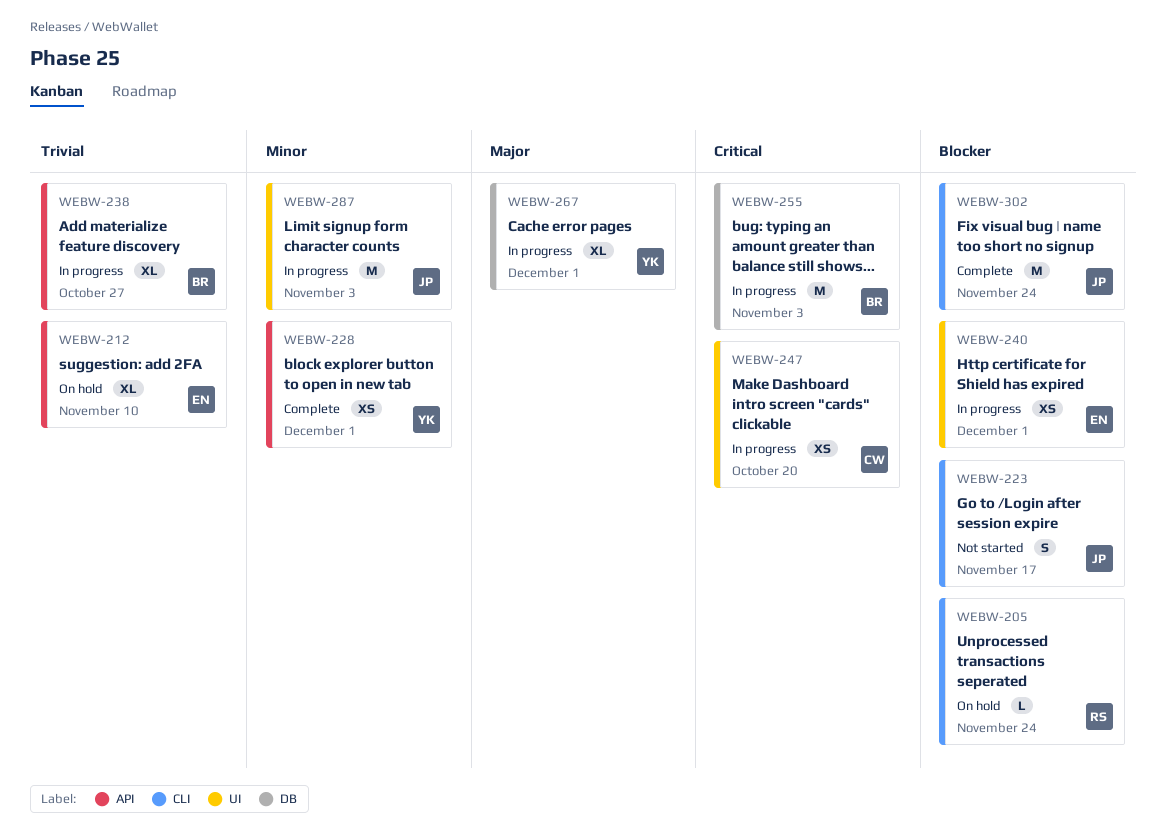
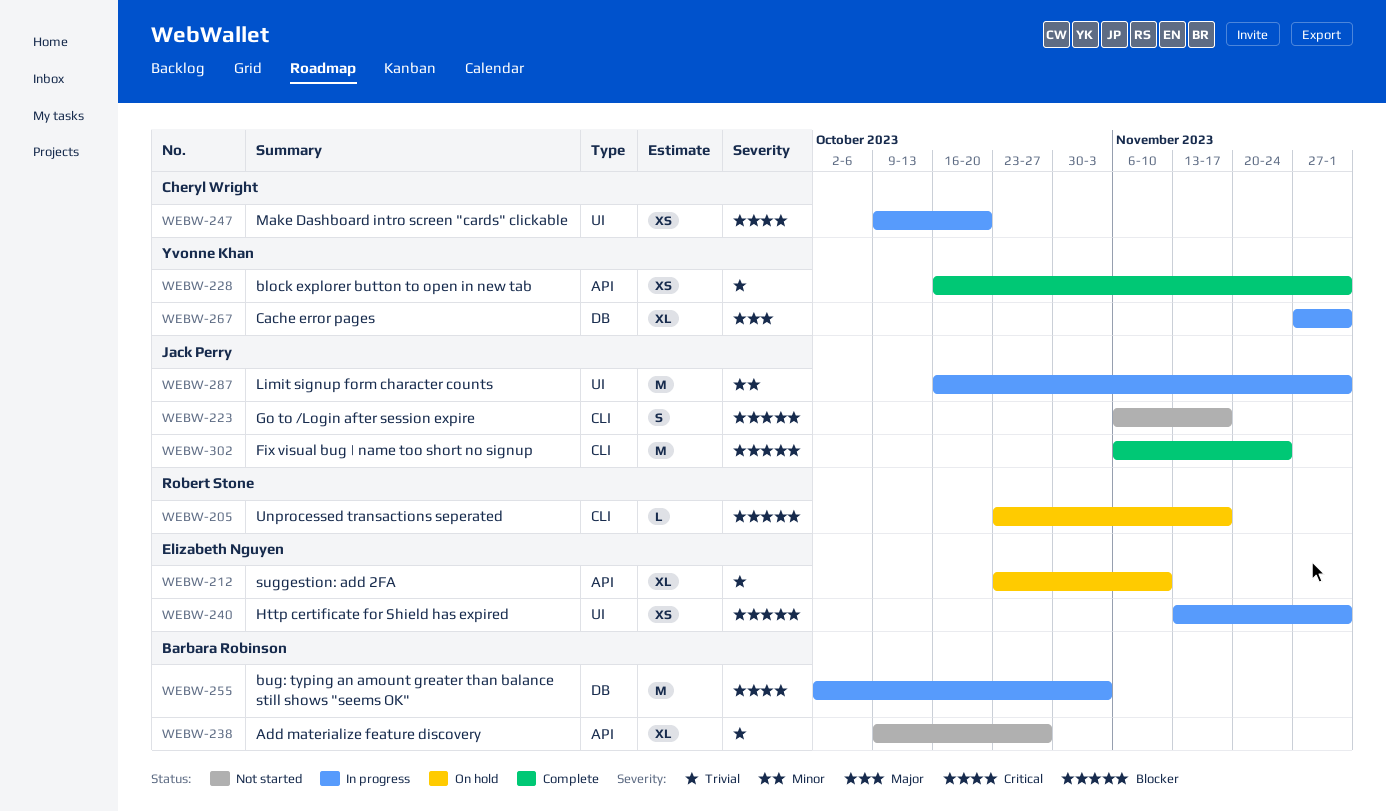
WEBW-205, due: Nov 24 -> Nov 17
WEBW-228, priority: Minor -> Trivial
WEBW-238, status: In progress -> Not started
WEBW-287, due: Nov 3 -> Dec 1

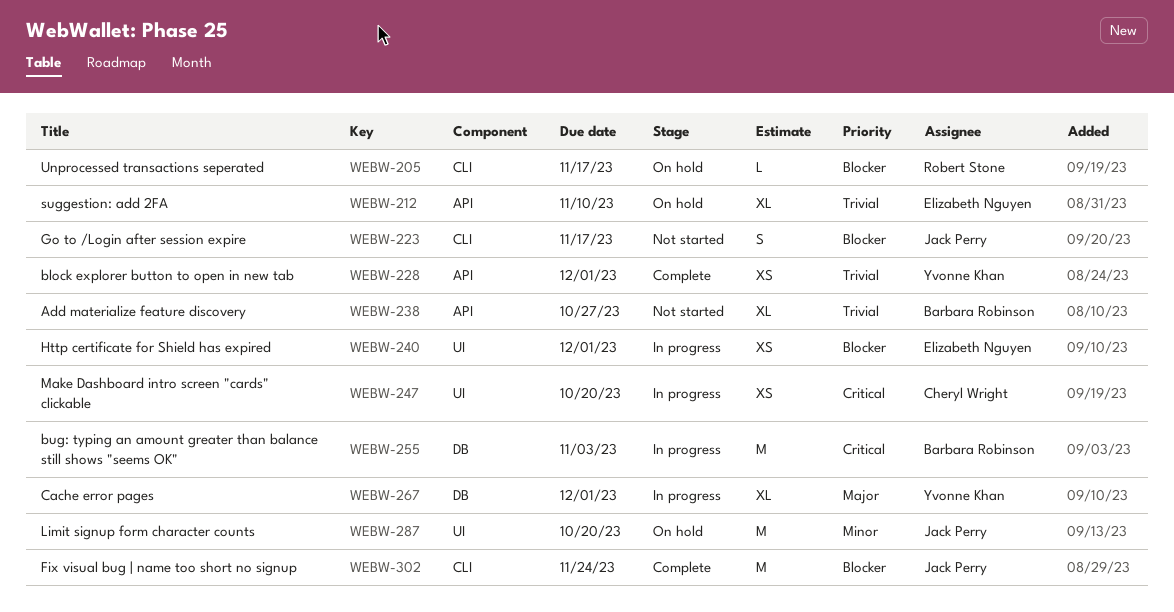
WEBW-287, status: In progress -> On hold
WEBW-287, due: Dec 1 -> Oct 20

